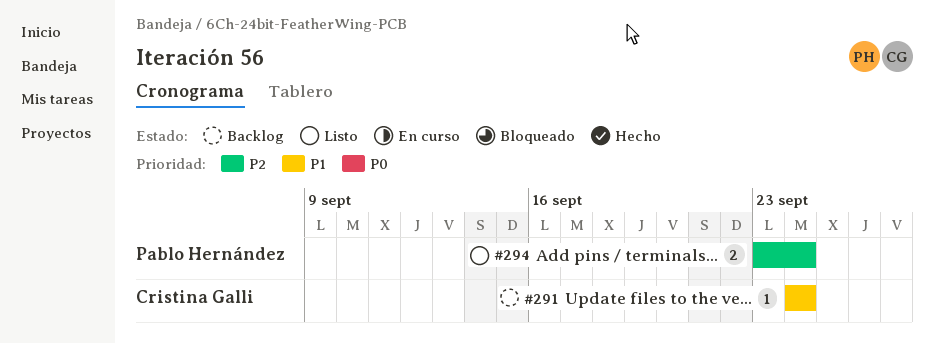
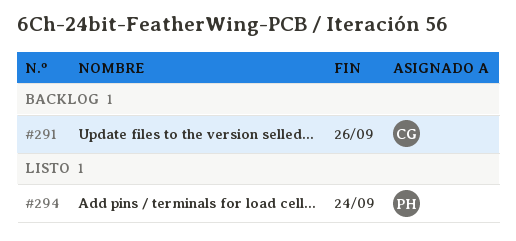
#291, due: Sep 24 -> Sep 26

